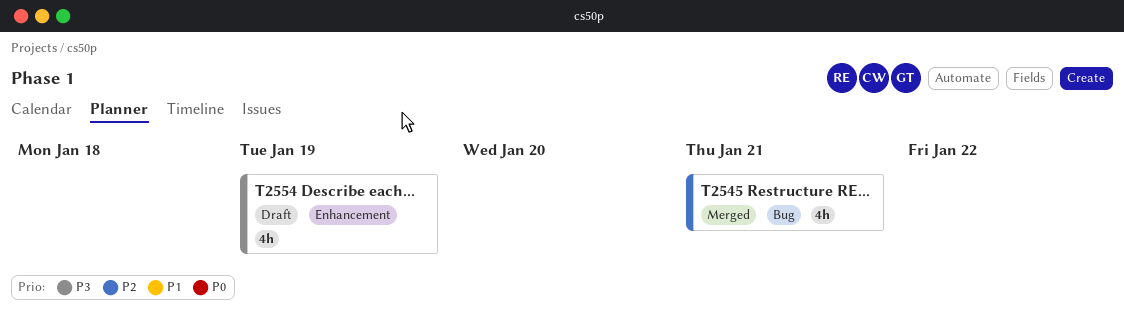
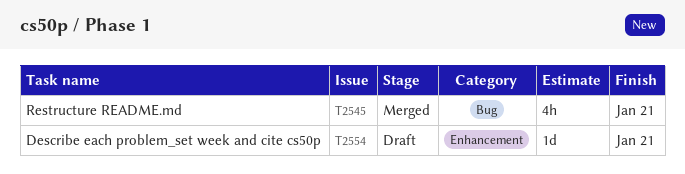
T2554, estimate: 4h -> 1d
T2554, due: Jan 19 -> Jan 21

